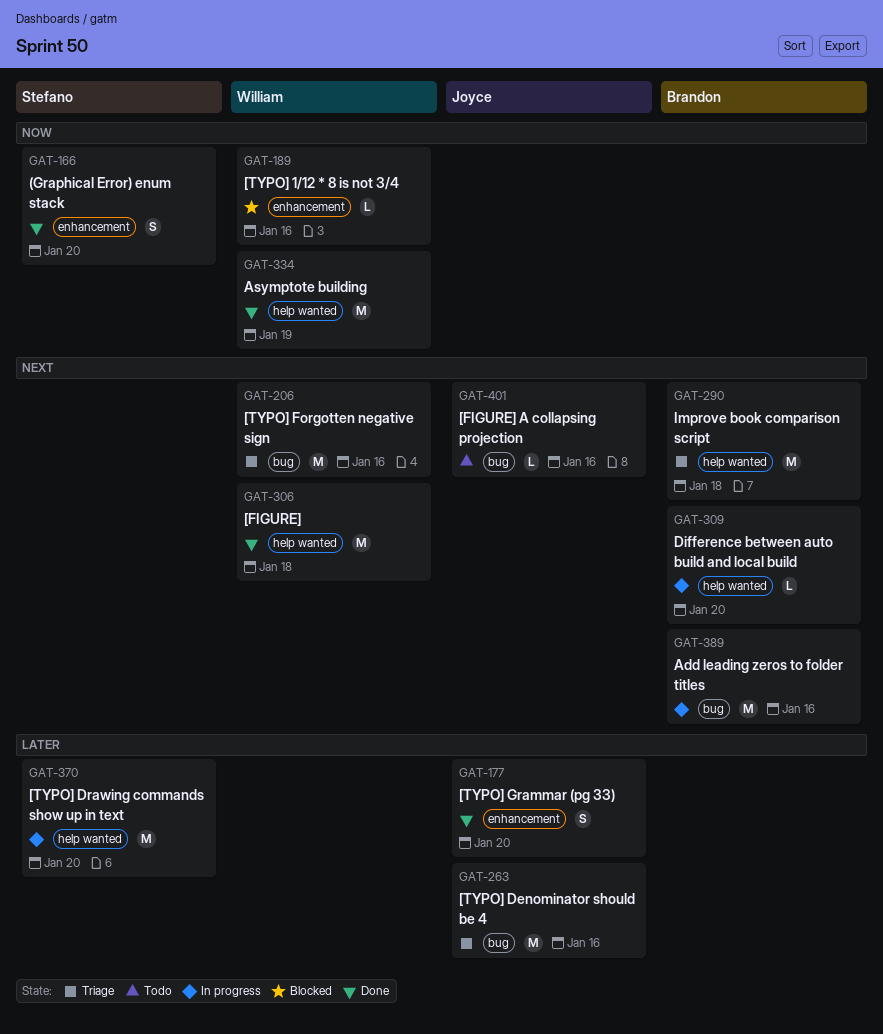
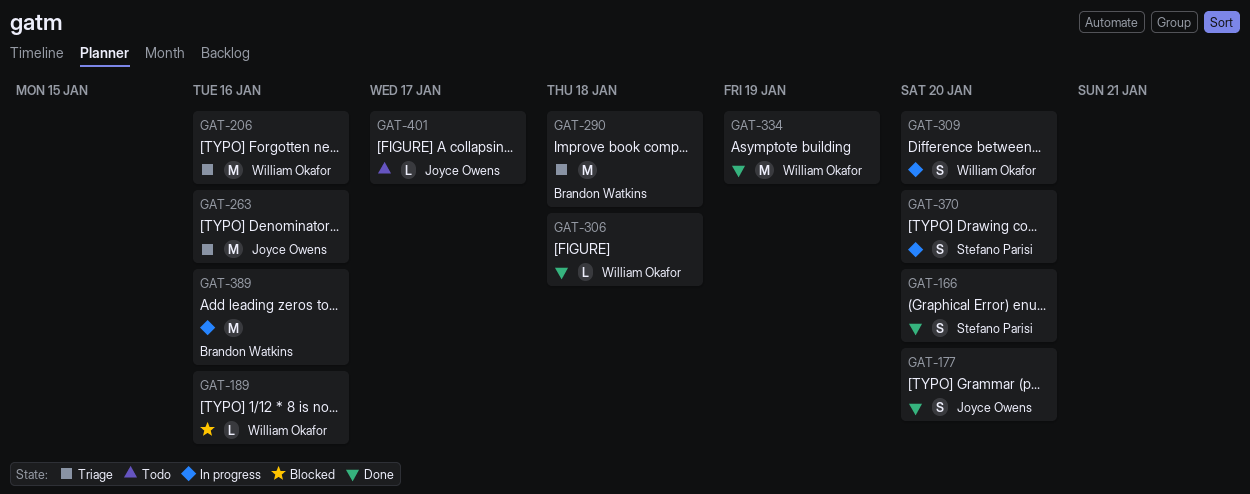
GAT-306, estimate: M -> L
GAT-309, owner: Brandon Watkins -> William Okafor
GAT-309, estimate: L -> S
GAT-370, estimate: M -> S
GAT-401, due: Jan 16 -> Jan 17

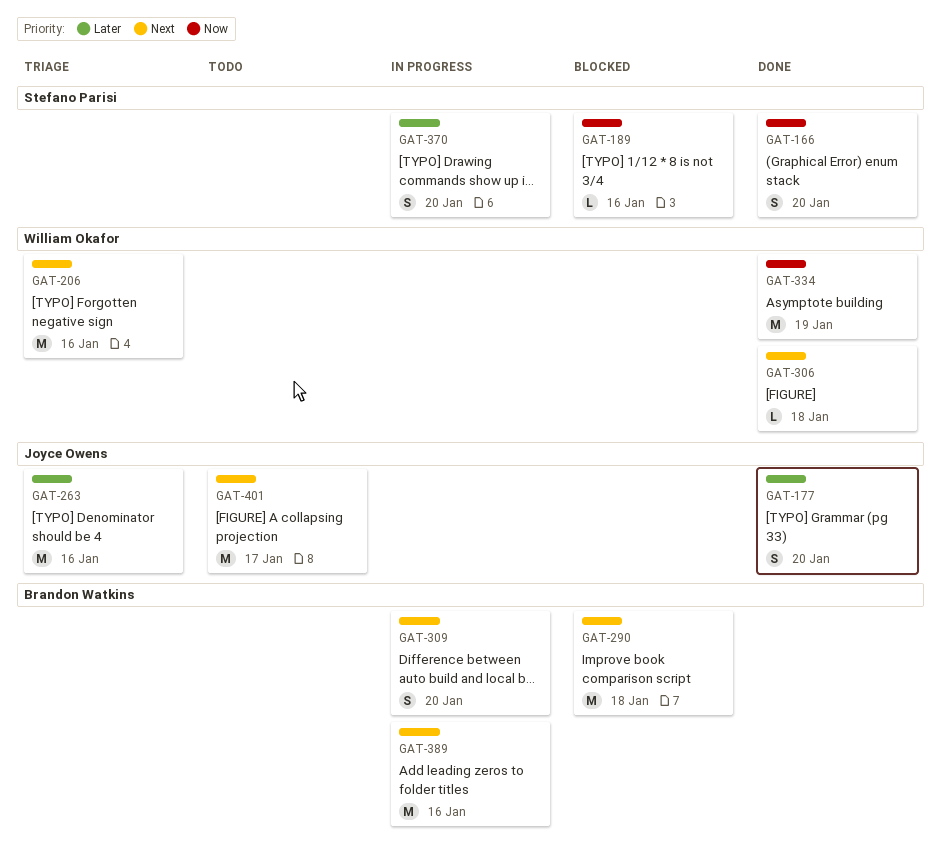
GAT-189, owner: William Okafor -> Stefano Parisi
GAT-290, status: Triage -> Blocked
GAT-309, owner: William Okafor -> Brandon Watkins
GAT-401, estimate: L -> M

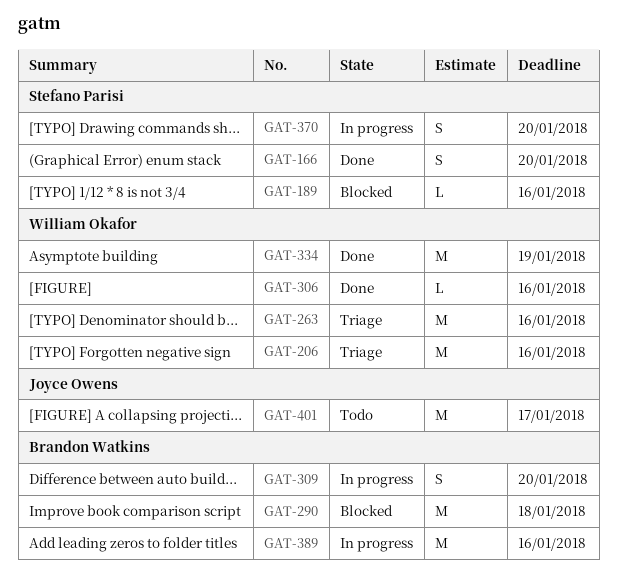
GAT-177: present -> none
GAT-263, owner: Joyce Owens -> William Okafor
GAT-306, due: Jan 18 -> Jan 16

